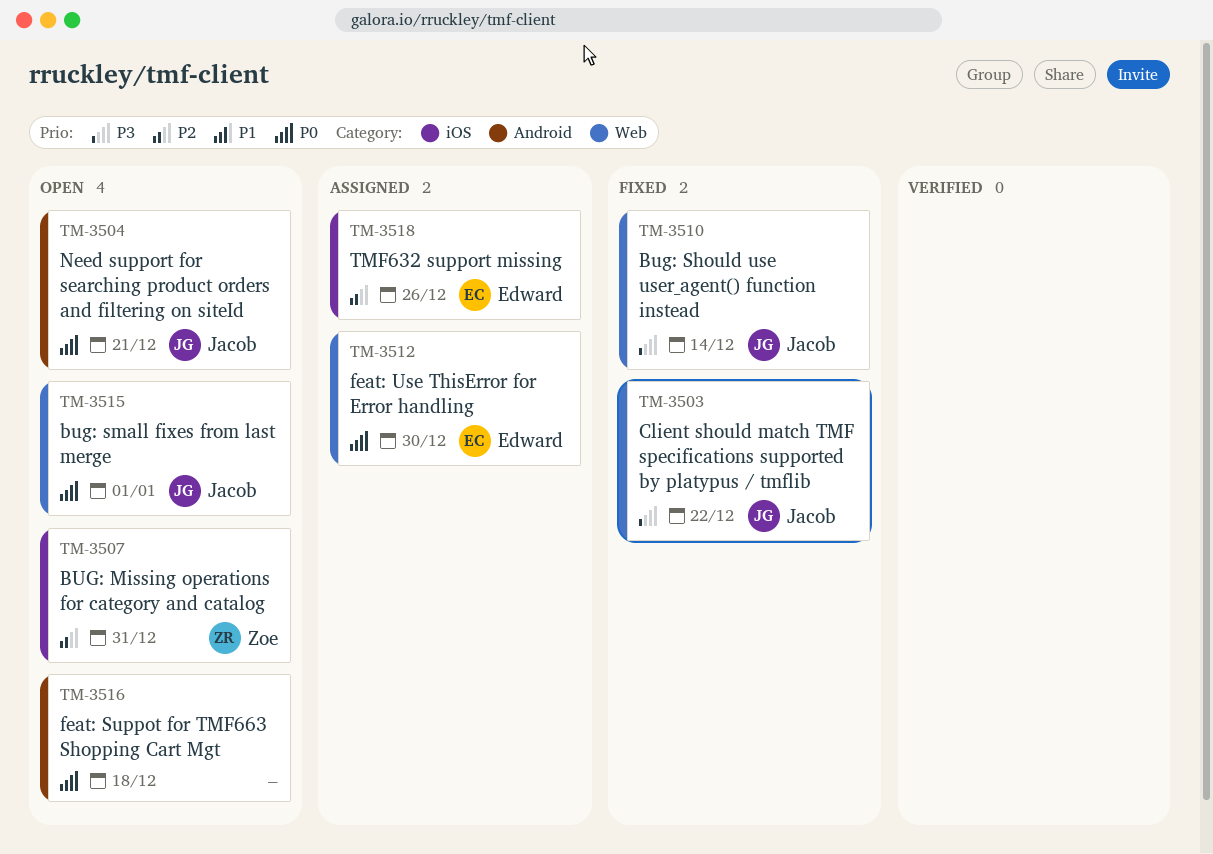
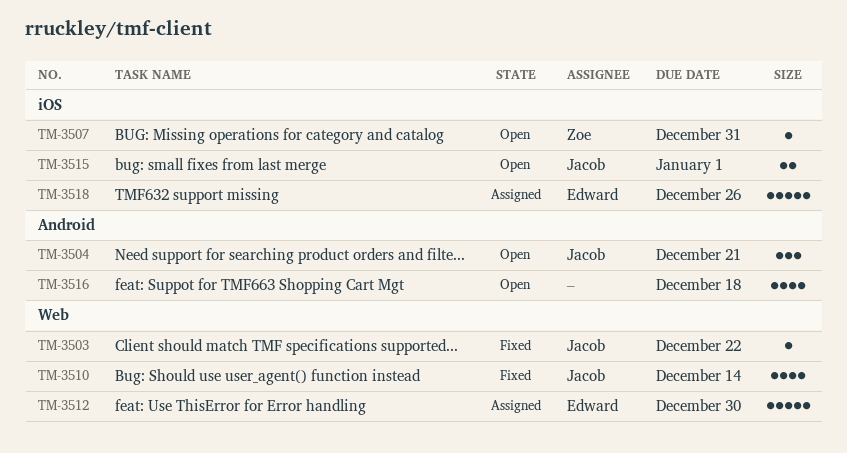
TM-3515, label: Web -> iOS

